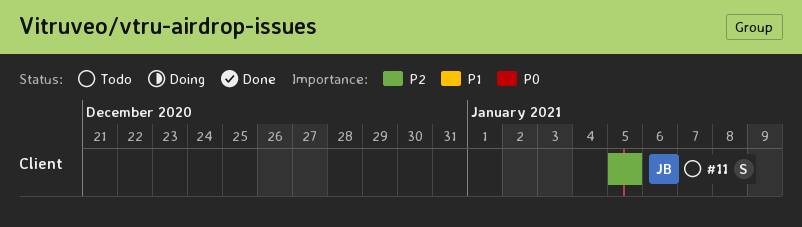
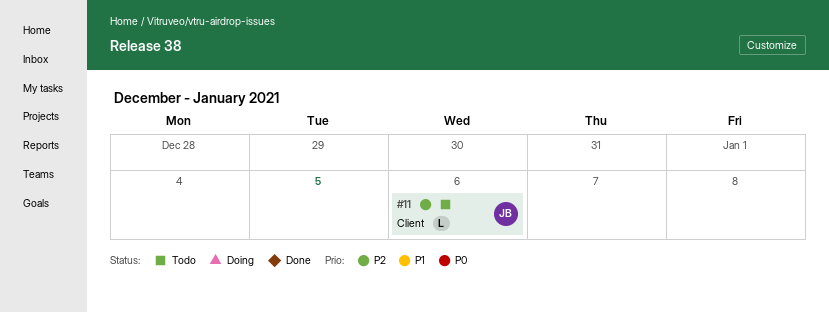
#11, estimate: S -> L
#11, due: Jan 5 -> Jan 6

